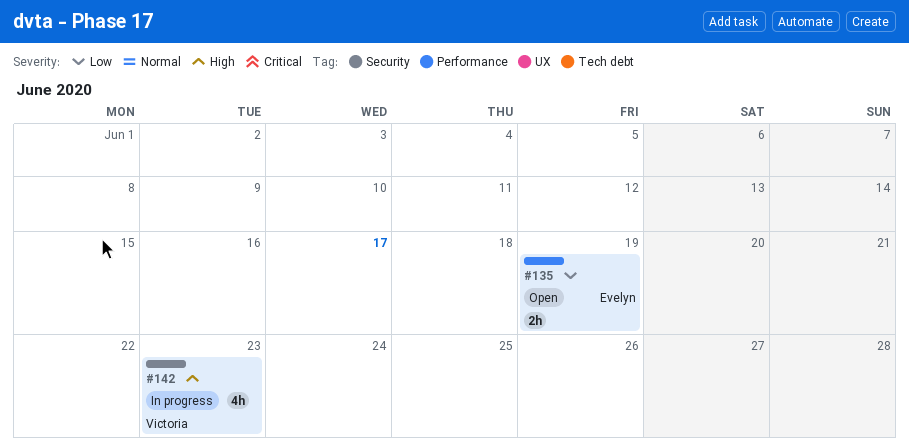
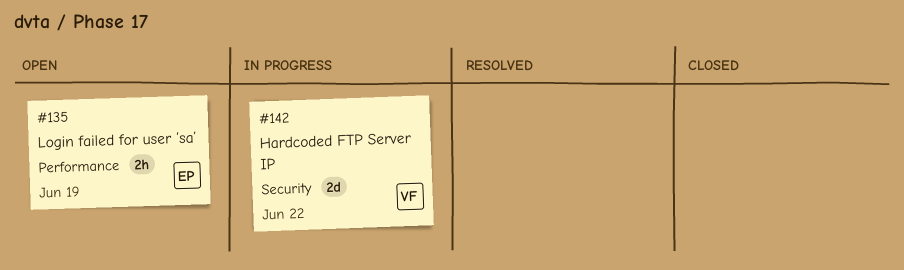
#142, estimate: 4h -> 2d
#142, due: Jun 23 -> Jun 22

